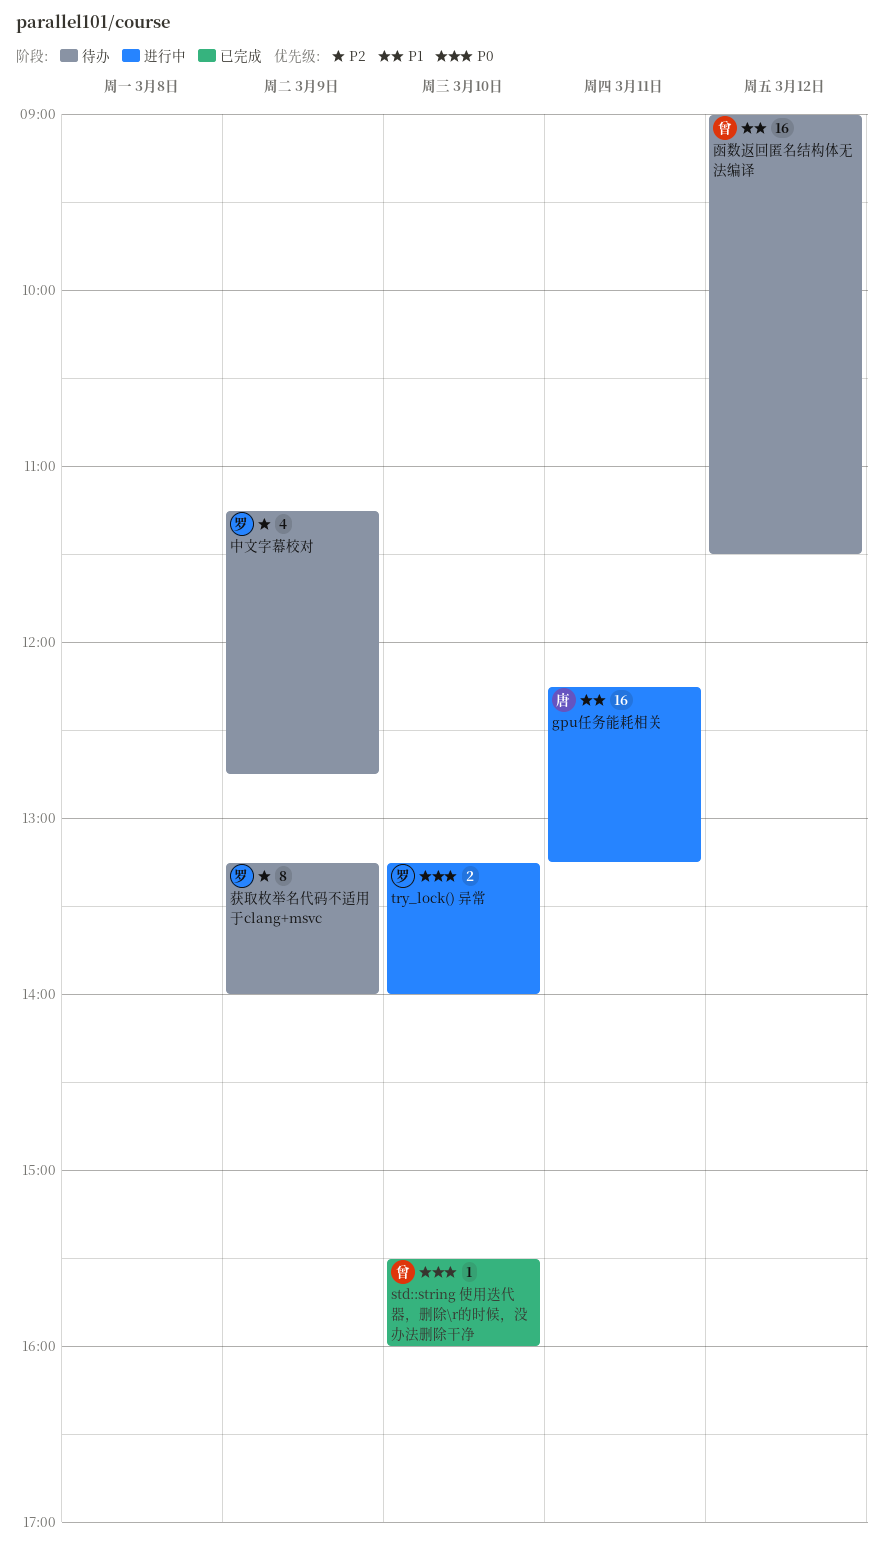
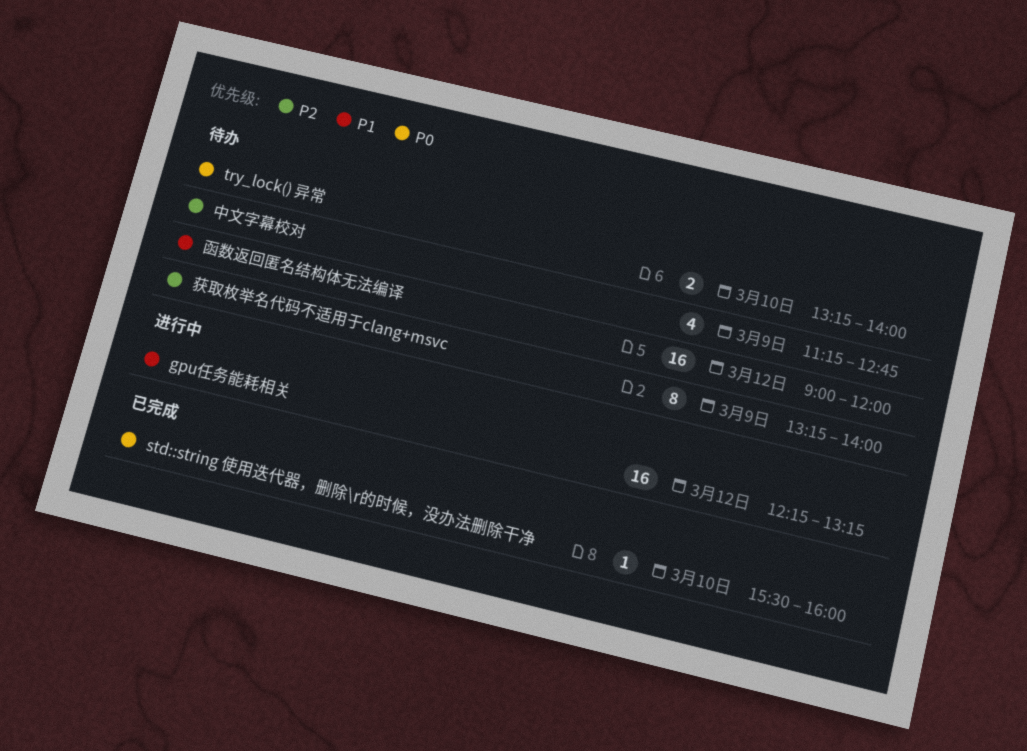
gpu任务能耗相关, day: Mar 11 -> Mar 12
try_lock() 异常, status: 进行中 -> 待办
函数返回匿名结构体无法编译, ends: 11:30 -> 12:00

